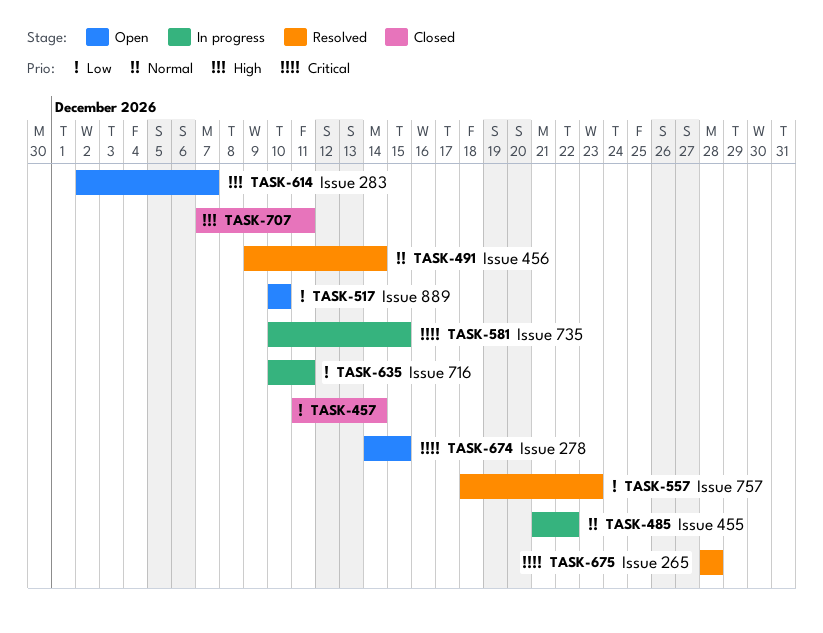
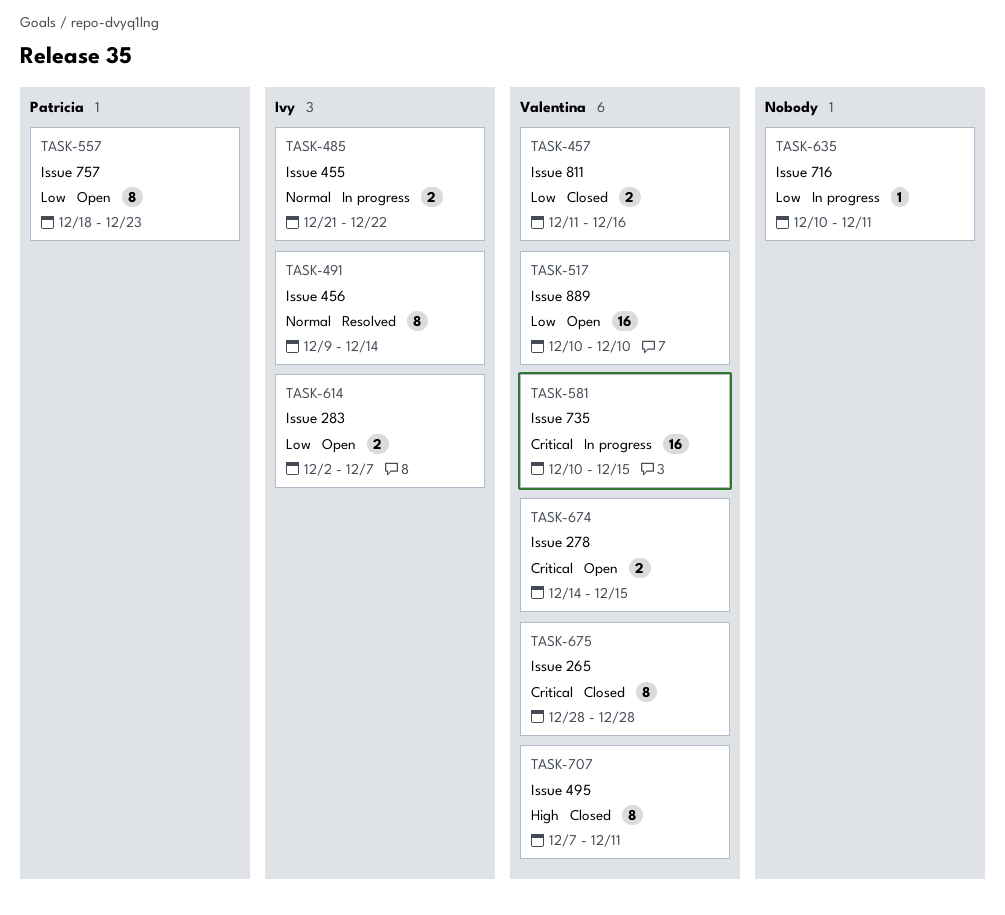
TASK-457, due: Dec 14 -> Dec 16
TASK-557, status: Resolved -> Open
TASK-614, priority: High -> Low
TASK-675, status: Resolved -> Closed

